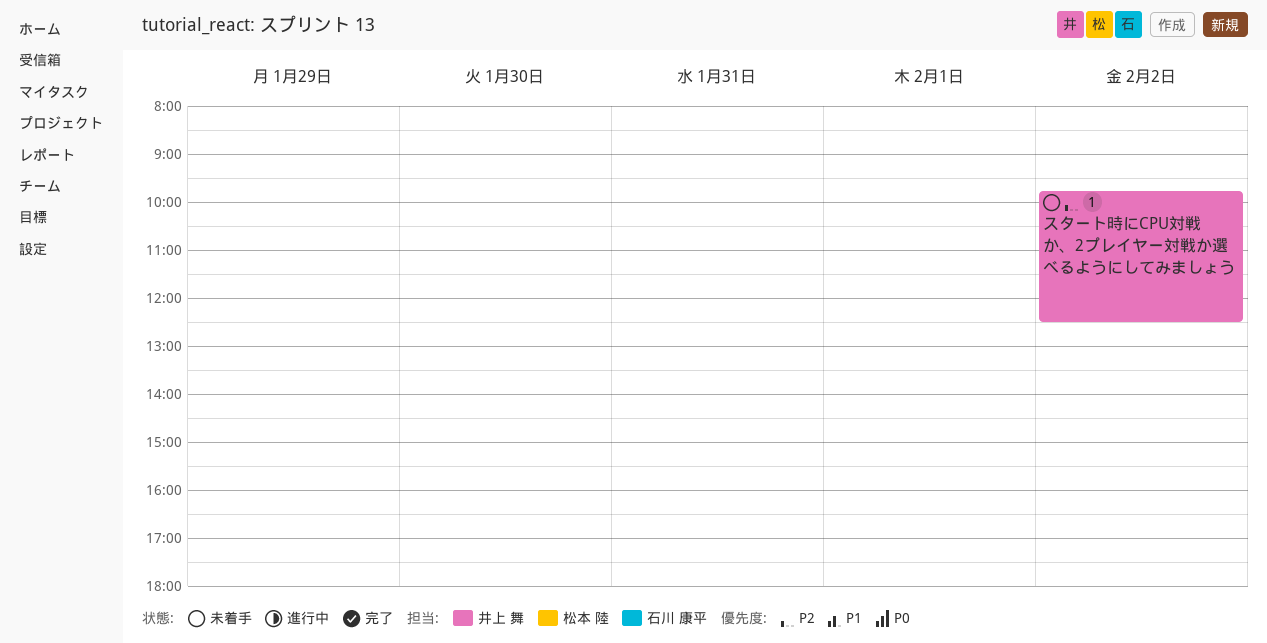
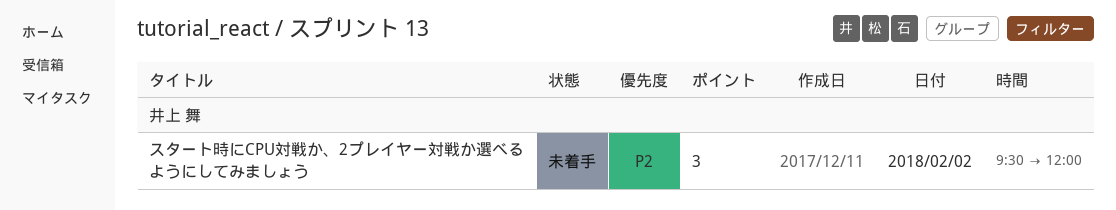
スタート時にCPU対戦か、2プレイヤー対戦か選べるようにしてみましょう, estimate: 1 -> 3
スタート時にCPU対戦か、2プレイヤー対戦か選べるようにしてみましょう, begins: 09:45 -> 09:30
スタート時にCPU対戦か、2プレイヤー対戦か選べるようにしてみましょう, ends: 12:30 -> 12:00

